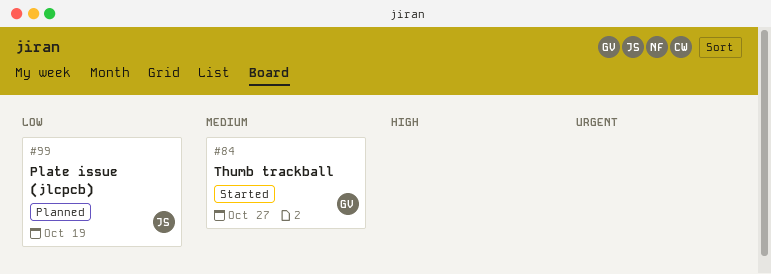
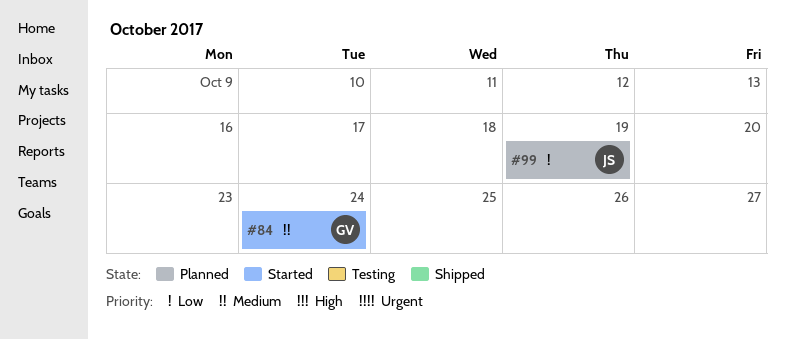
#84, due: Oct 27 -> Oct 24

